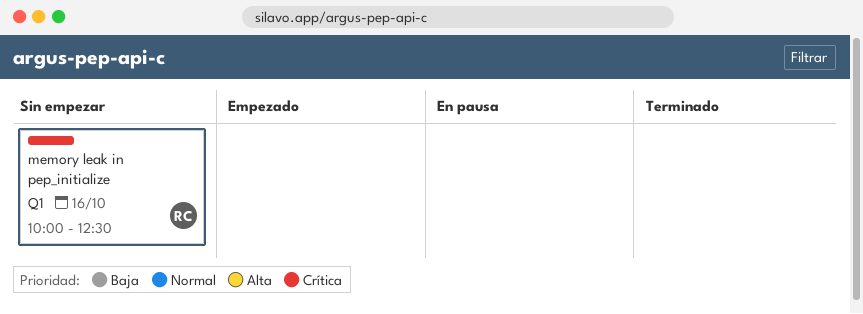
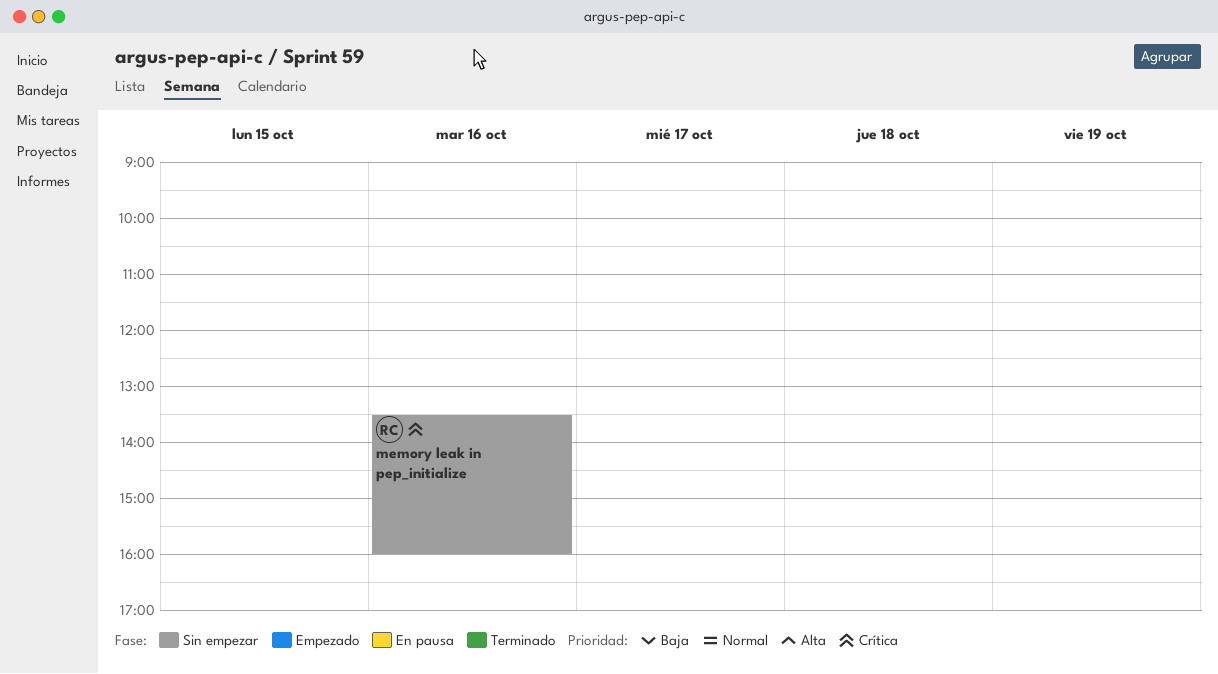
memory leak in pep_initialize, begins: 10:00 -> 13:30
memory leak in pep_initialize, ends: 12:30 -> 16:00

